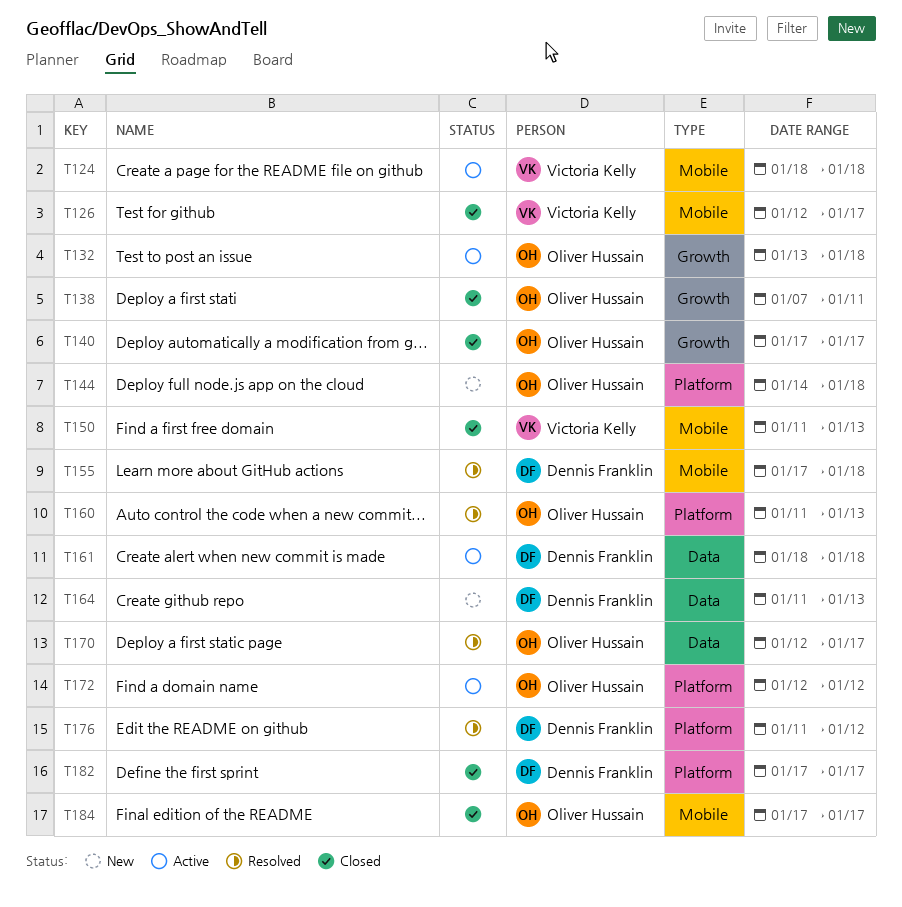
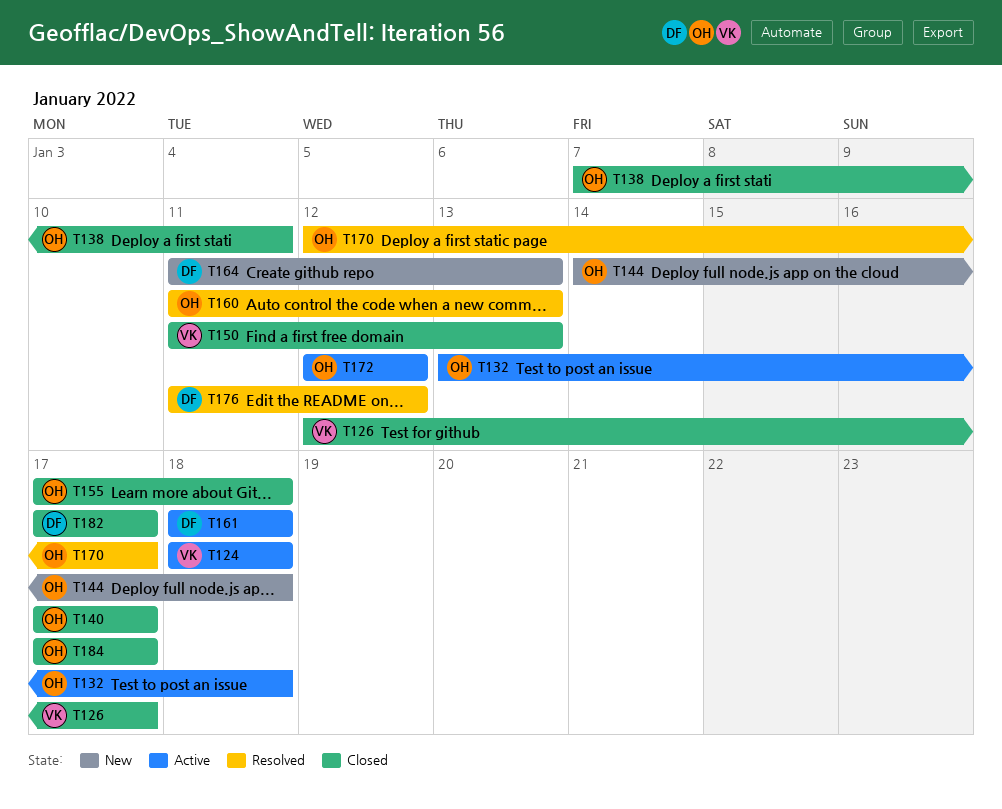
T155, status: Resolved -> Closed
T155, owner: Dennis Franklin -> Oliver Hussain

